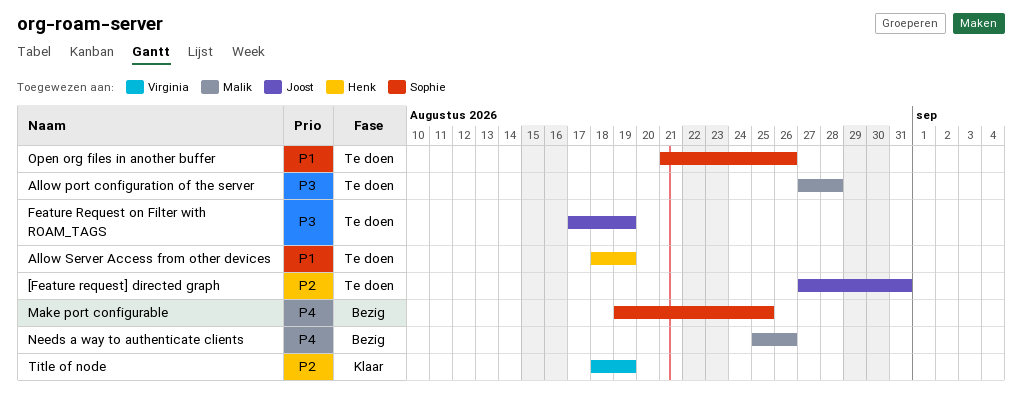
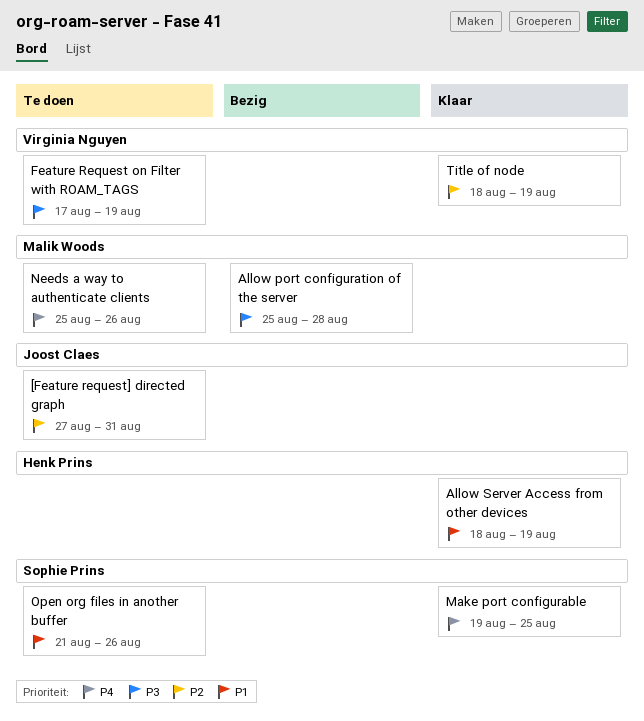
Allow port configuration of the server, status: Te doen -> Bezig
Allow port configuration of the server, start: Aug 27 -> Aug 25
Allow Server Access from other devices, status: Te doen -> Klaar
Feature Request on Filter with ROAM_TAGS, owner: Joost Claes -> Virginia Nguyen
Make port configurable, status: Bezig -> Klaar
Needs a way to authenticate clients, status: Bezig -> Te doen

